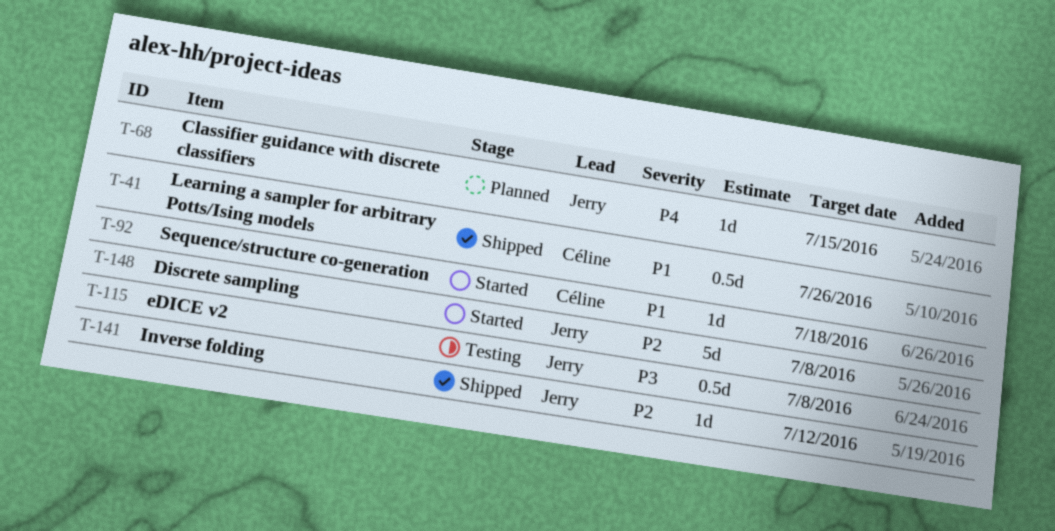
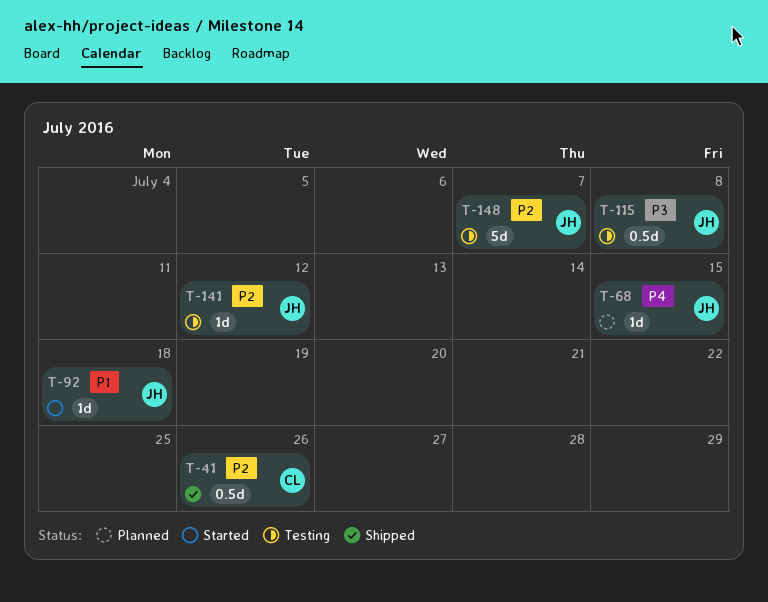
T-41, priority: P1 -> P2
T-92, owner: Céline -> Jerry
T-141, status: Shipped -> Testing
T-148, status: Started -> Testing
T-148, due: Jul 8 -> Jul 7

